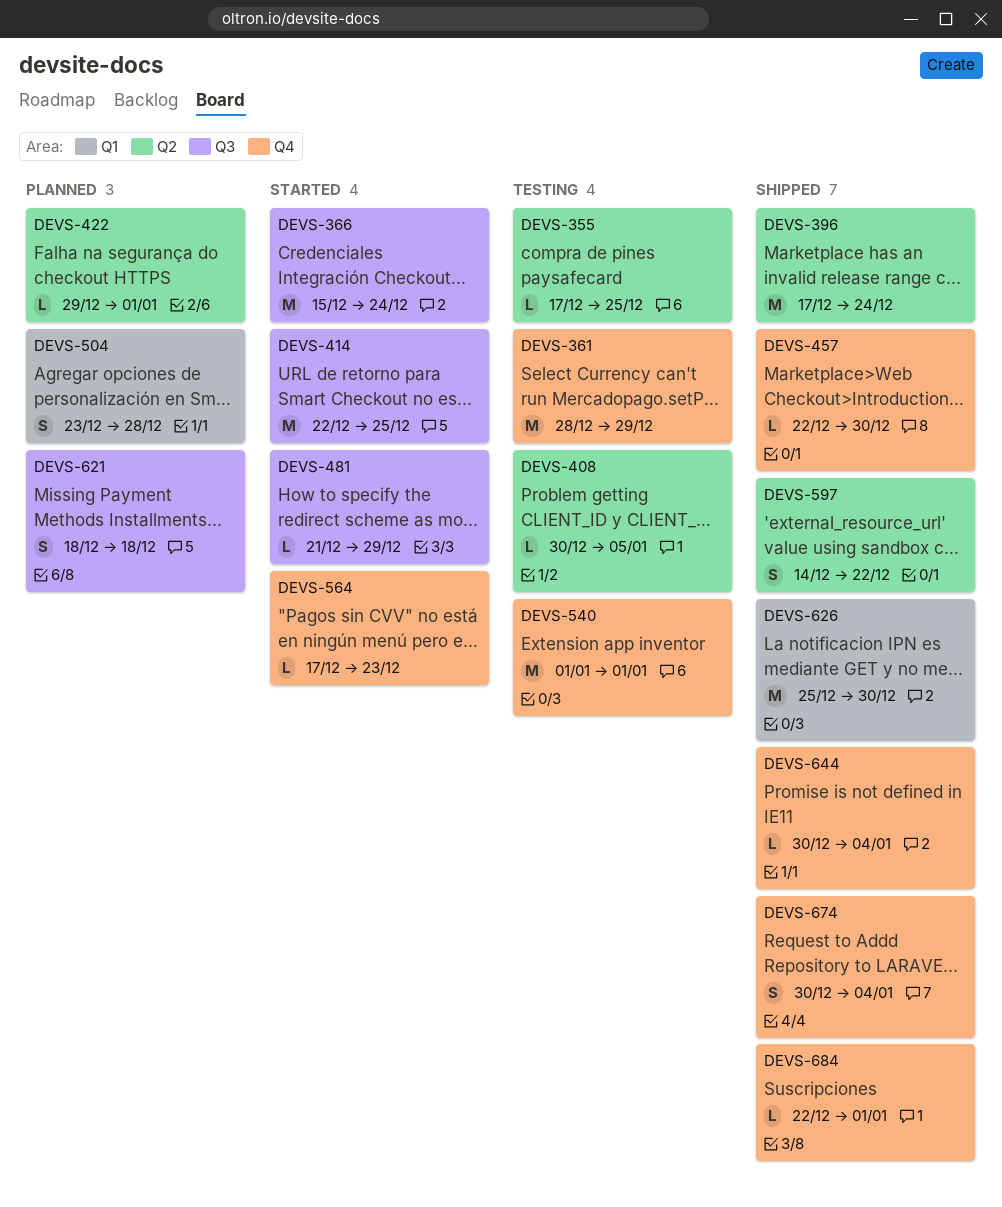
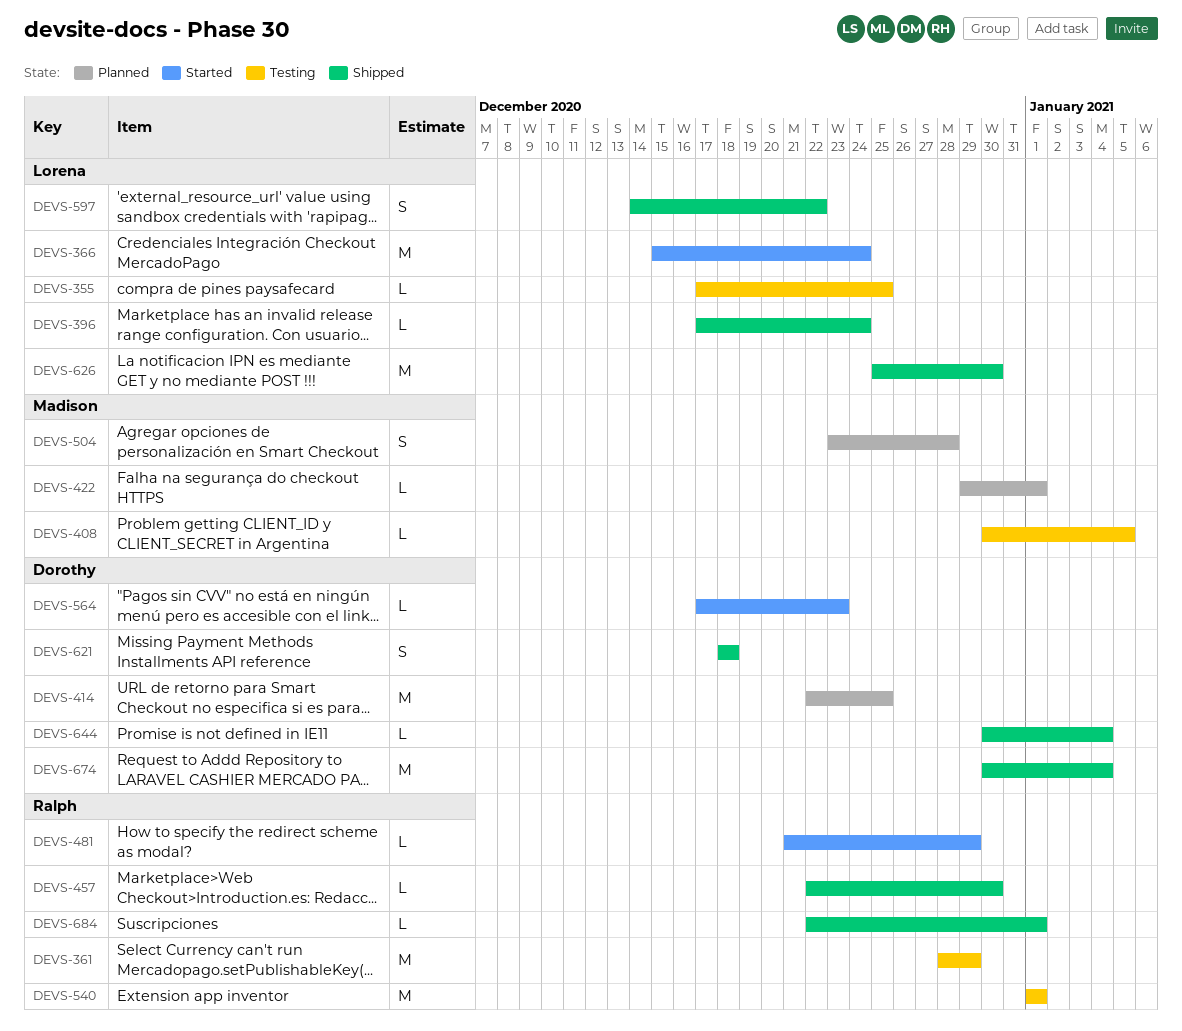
DEVS-396, estimate: M -> L
DEVS-414, status: Started -> Planned
DEVS-621, status: Planned -> Shipped
DEVS-674, estimate: S -> M

